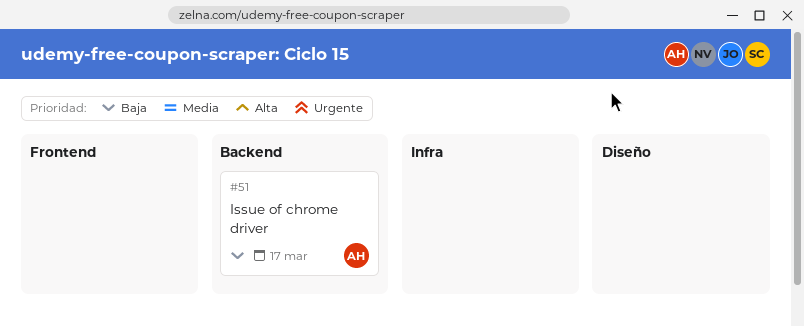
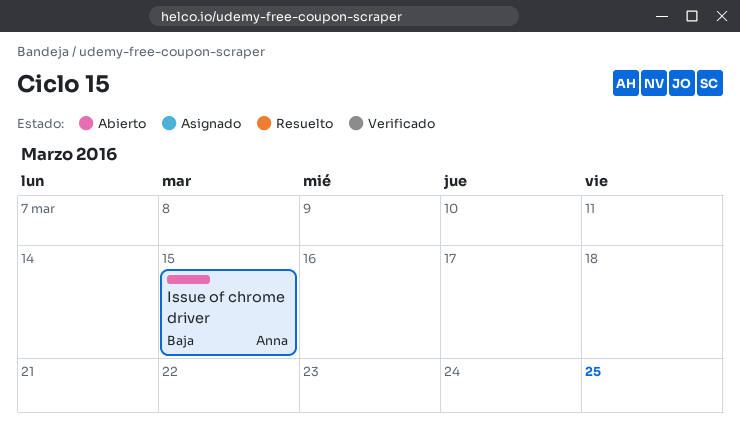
Issue of chrome driver, due: Mar 17 -> Mar 15

